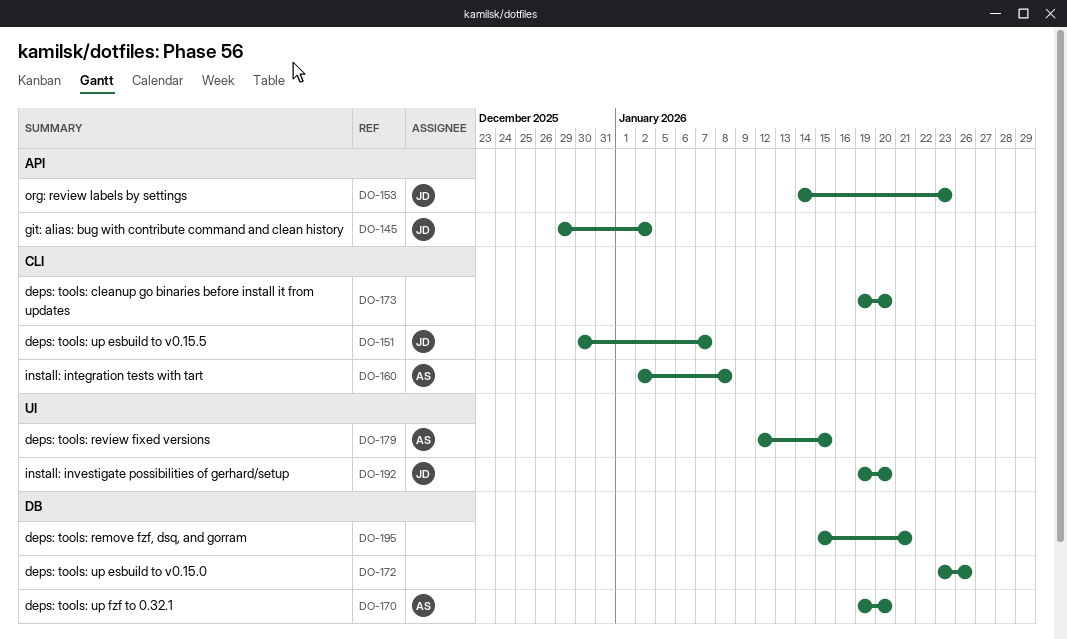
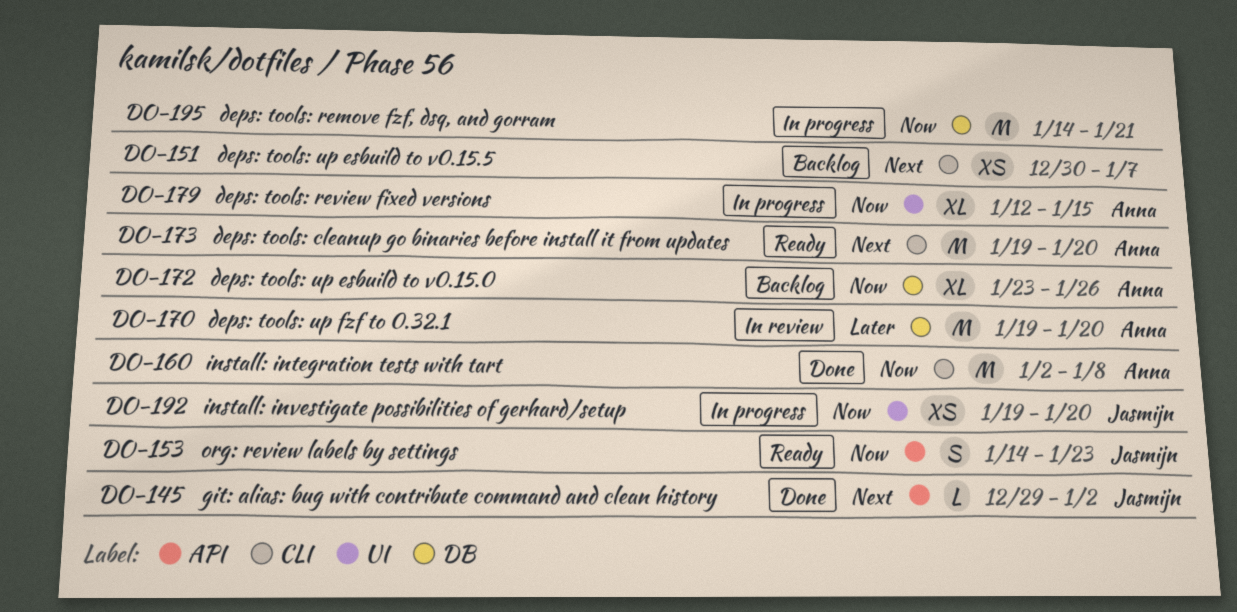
DO-151, owner: Jasmijn -> none
DO-172, owner: none -> Anna
DO-173, owner: none -> Anna
DO-195, start: Jan 15 -> Jan 14

